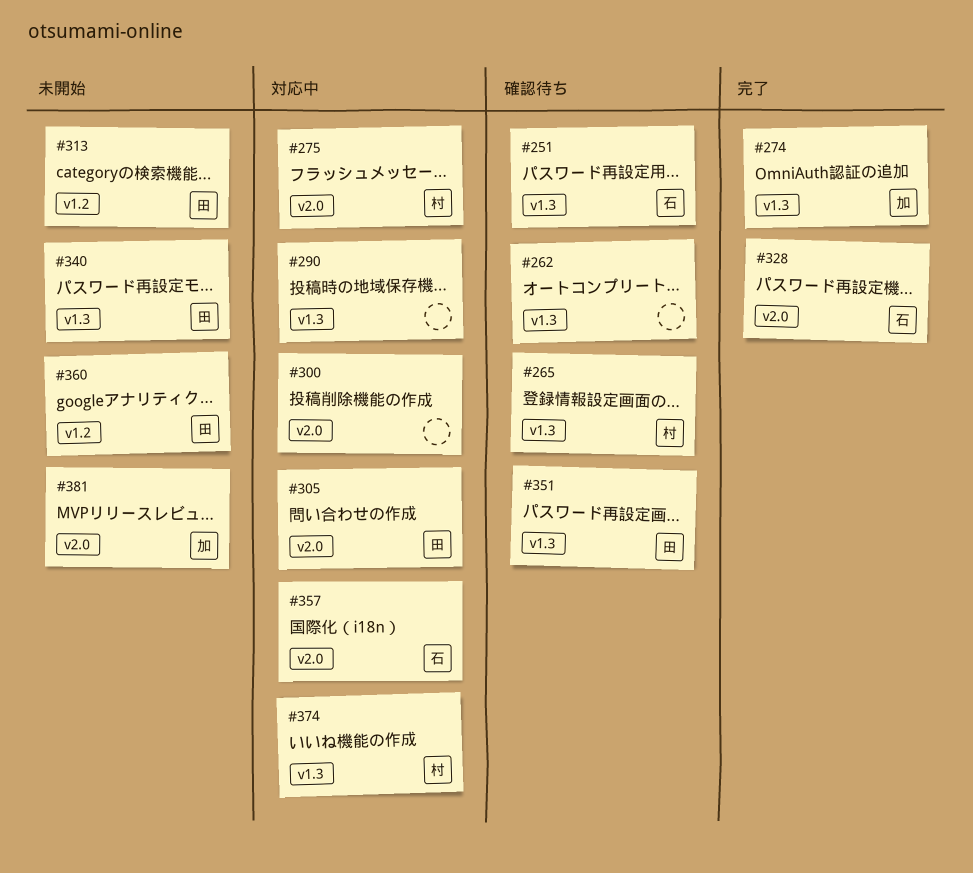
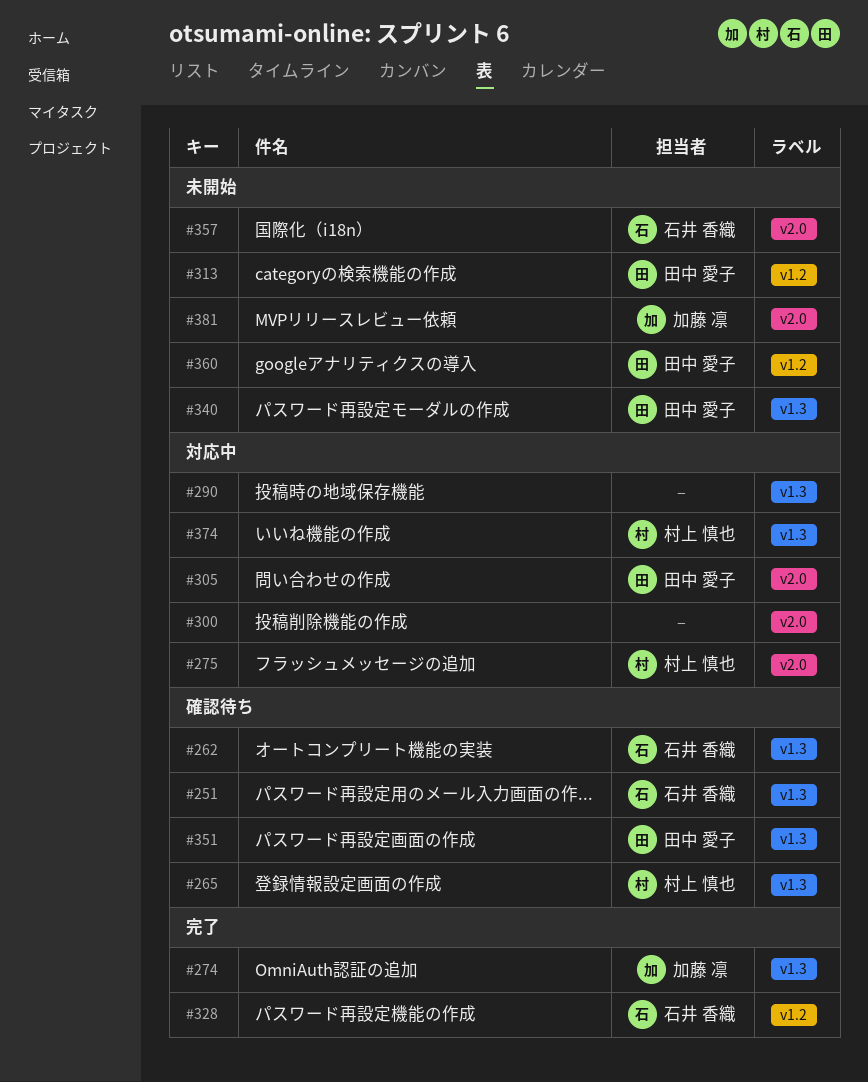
#262, owner: none -> 石井 香織
#328, label: v2.0 -> v1.2
#357, status: 対応中 -> 未開始

